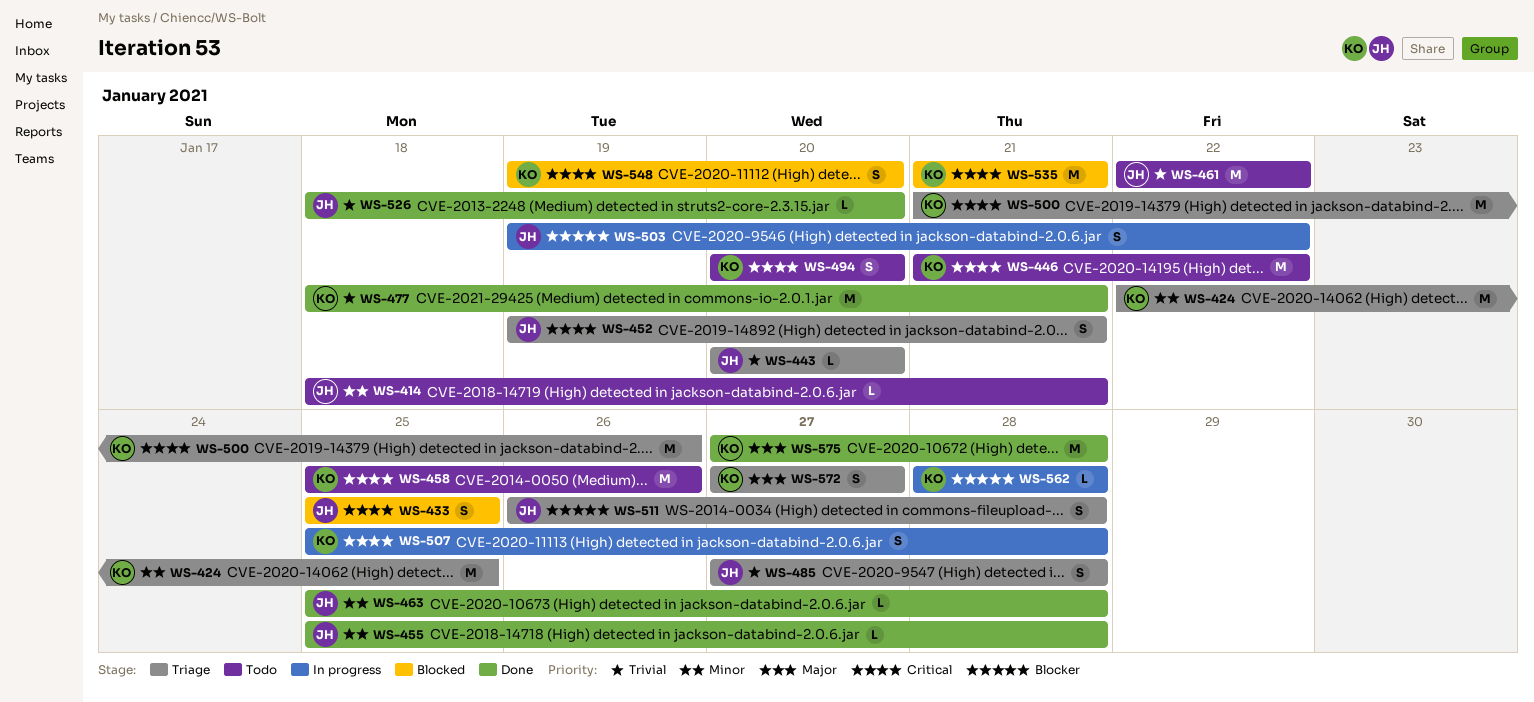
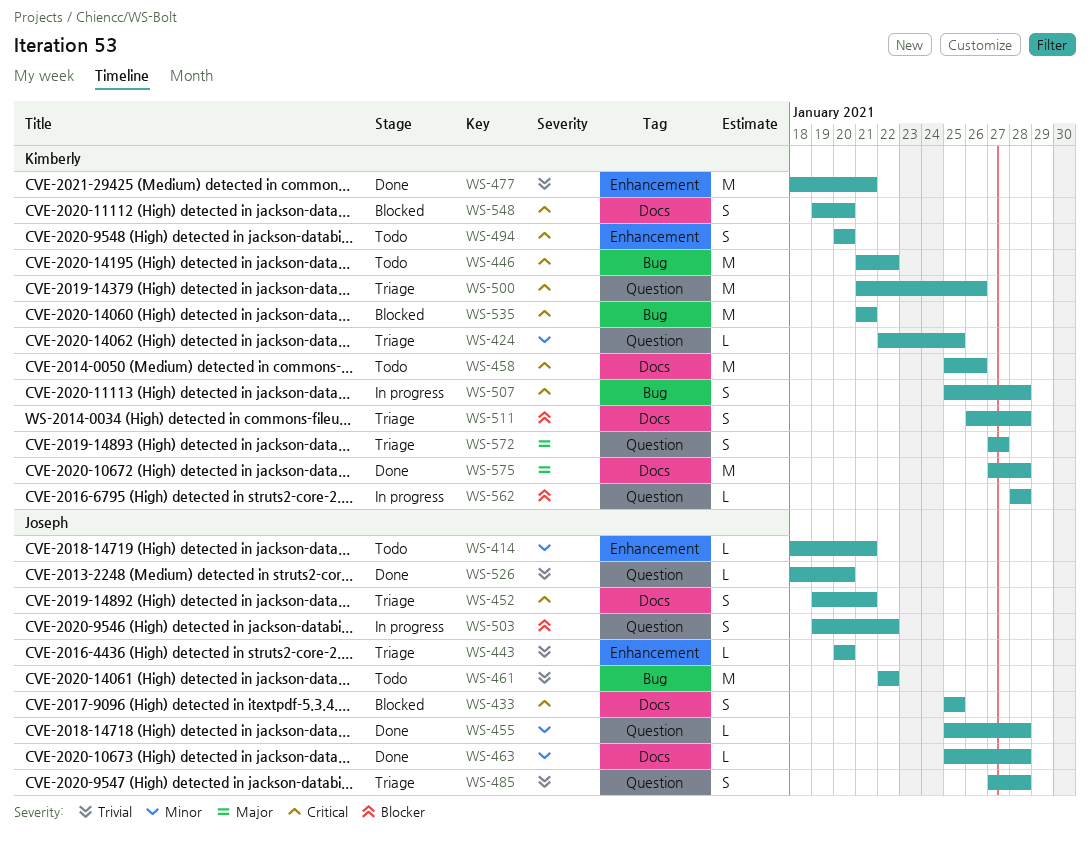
WS-424, estimate: M -> L
WS-511, owner: Joseph -> Kimberly

